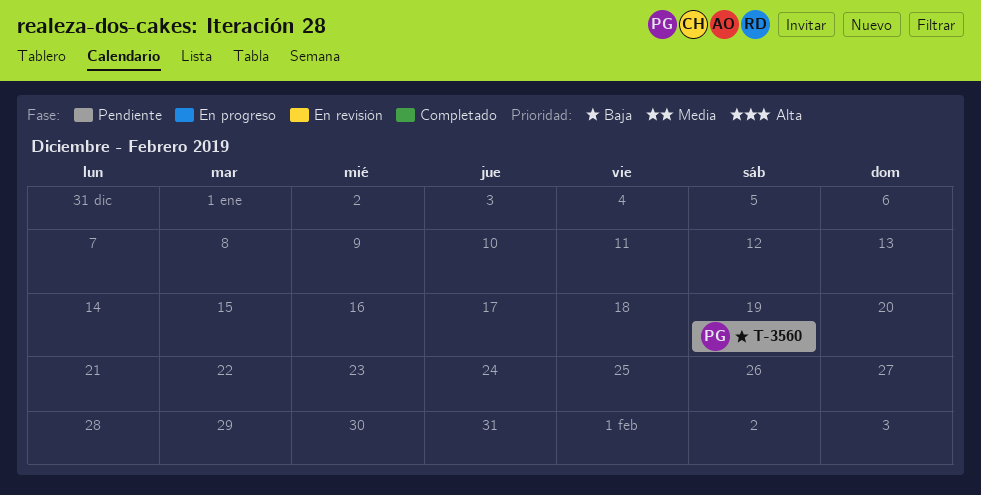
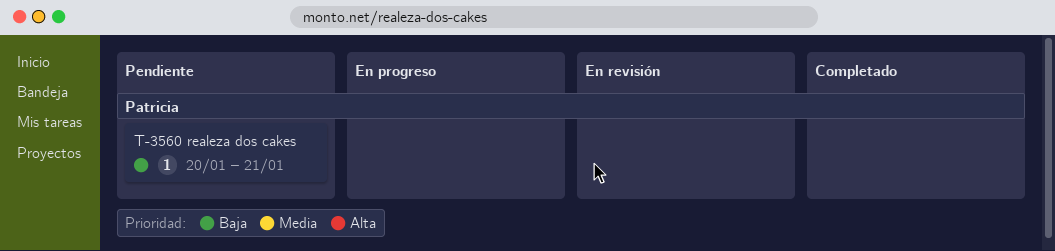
T-3560, start: Jan 19 -> Jan 20
T-3560, due: Jan 19 -> Jan 21

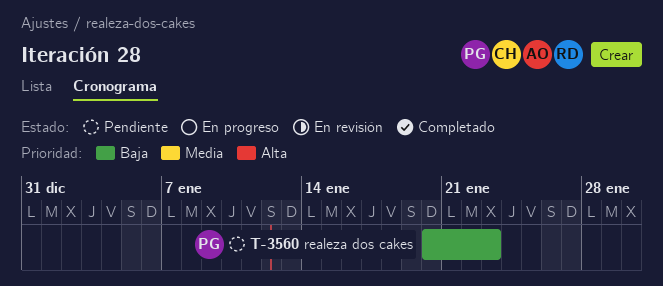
T-3560, due: Jan 21 -> Jan 23

